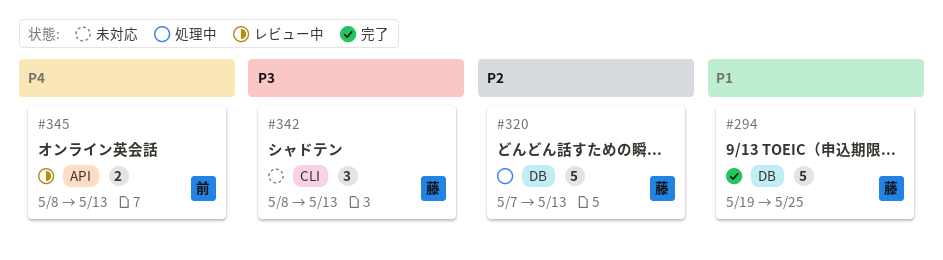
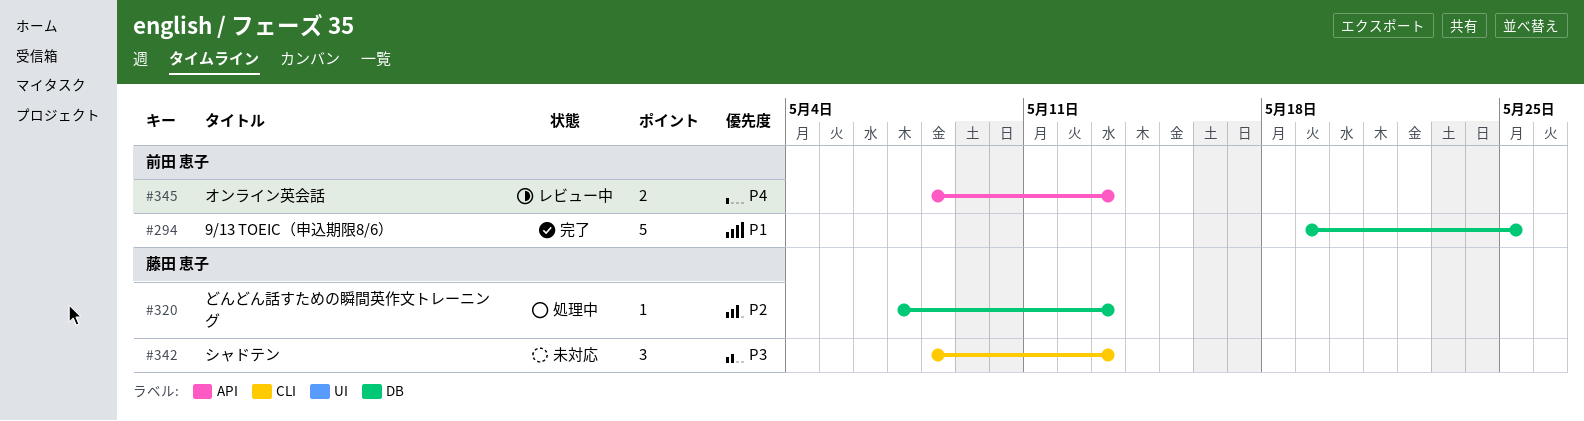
#294, owner: 藤田 恵子 -> 前田 恵子
#320, estimate: 5 -> 1

